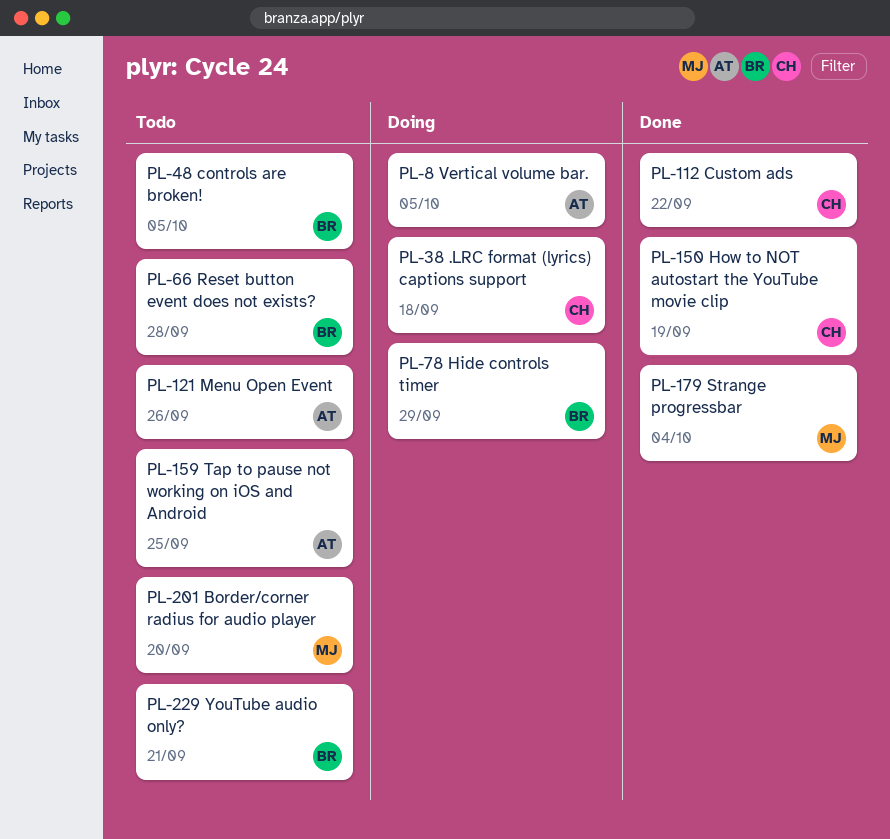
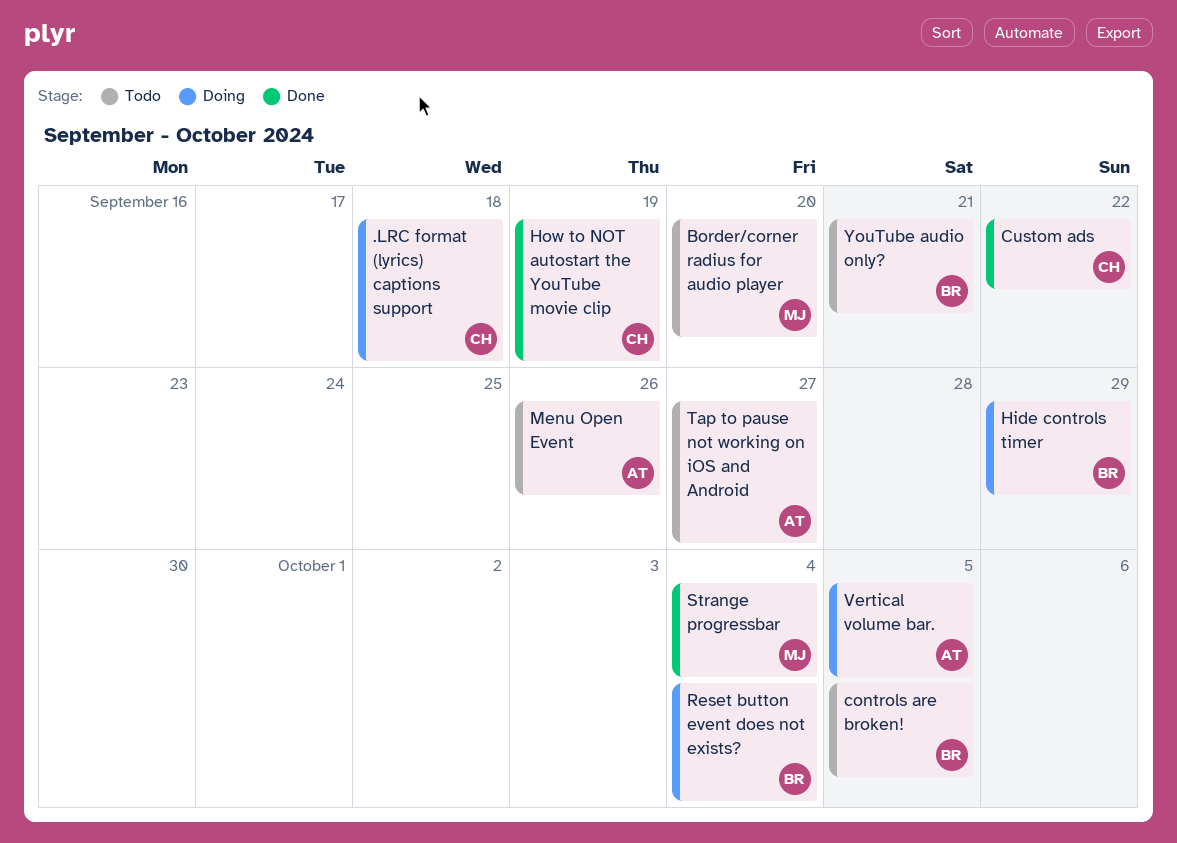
Reset button event does not exists?, status: Todo -> Doing
Reset button event does not exists?, due: Sep 28 -> Oct 4
Tap to pause not working on iOS and Android, due: Sep 25 -> Sep 27

